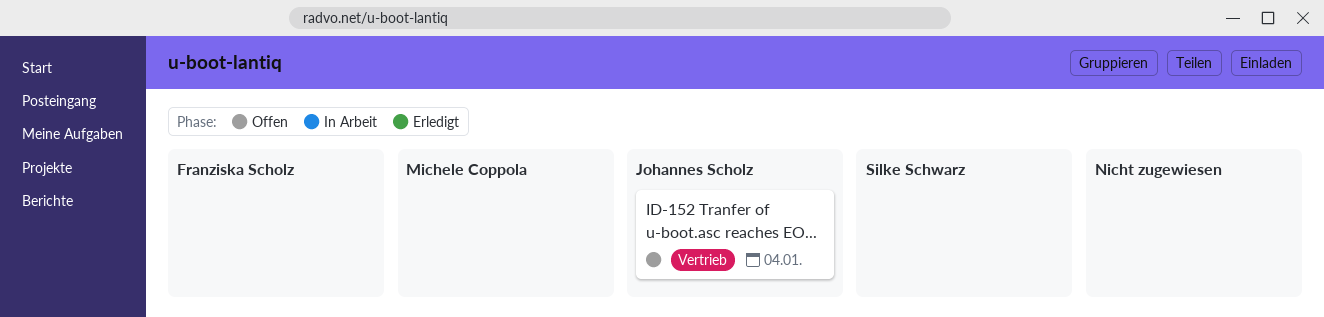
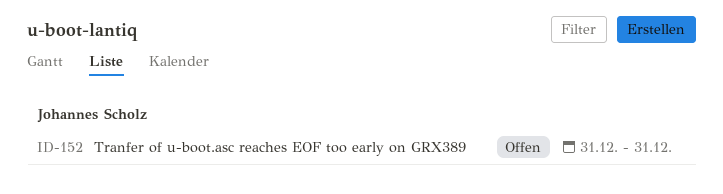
ID-152, due: Jan 4 -> Dec 31

